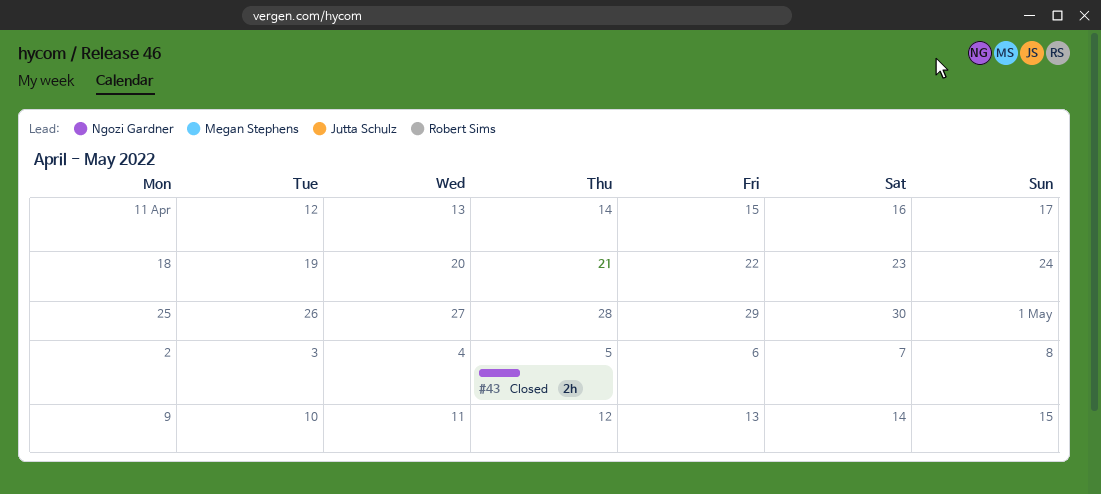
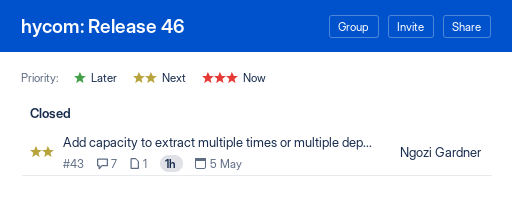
#43, estimate: 2h -> 1h

